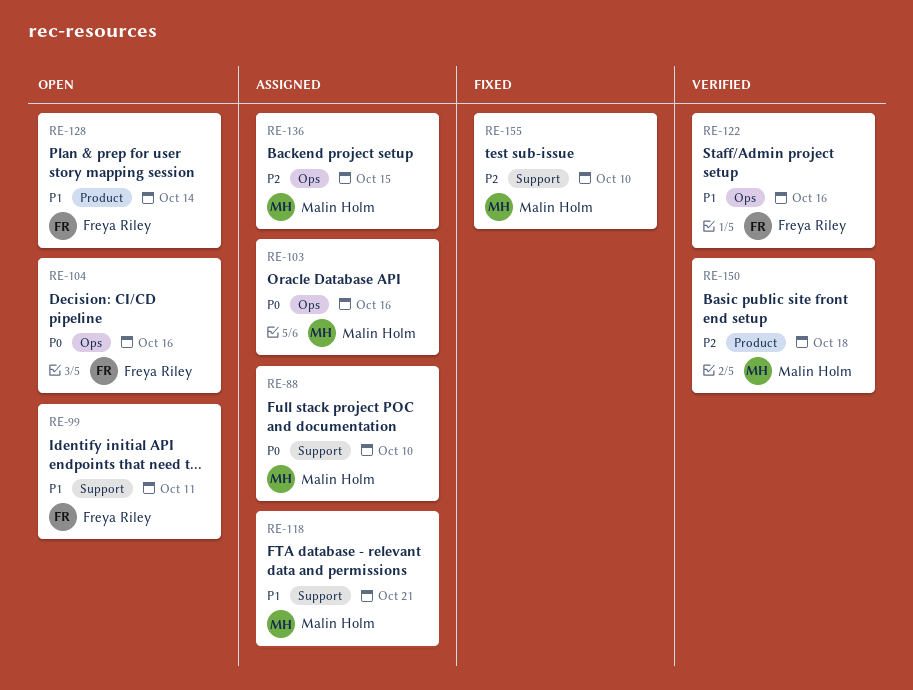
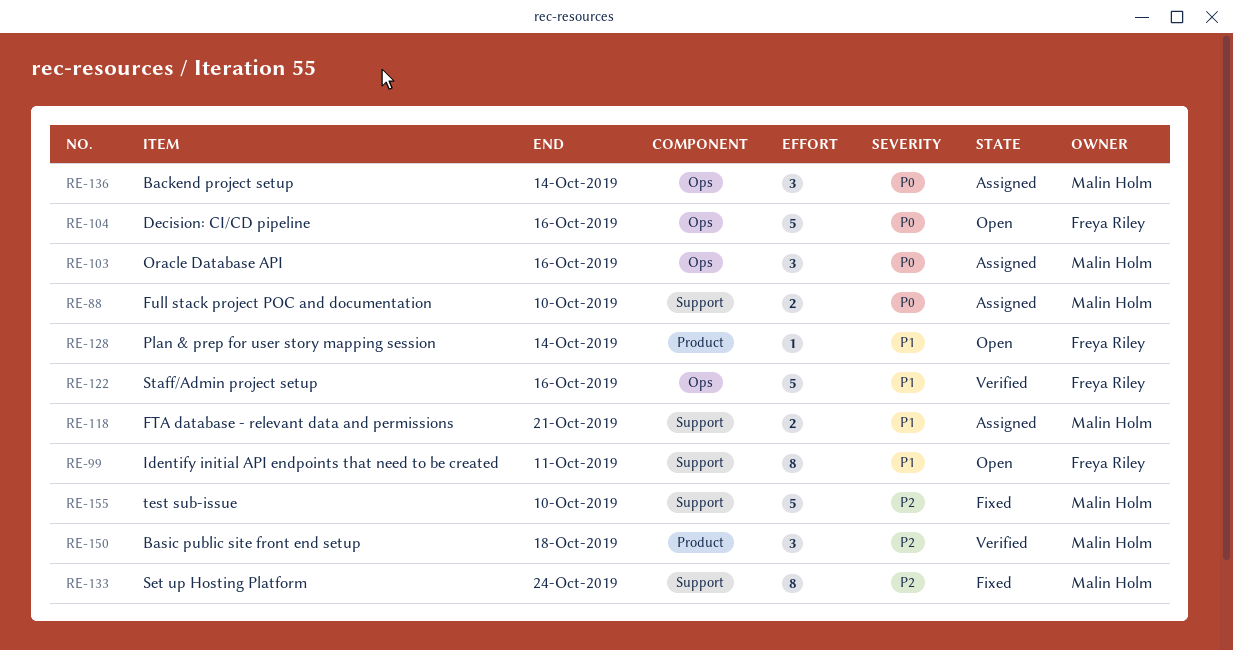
RE-133: none -> present
RE-136, priority: P2 -> P0
RE-136, due: Oct 15 -> Oct 14

